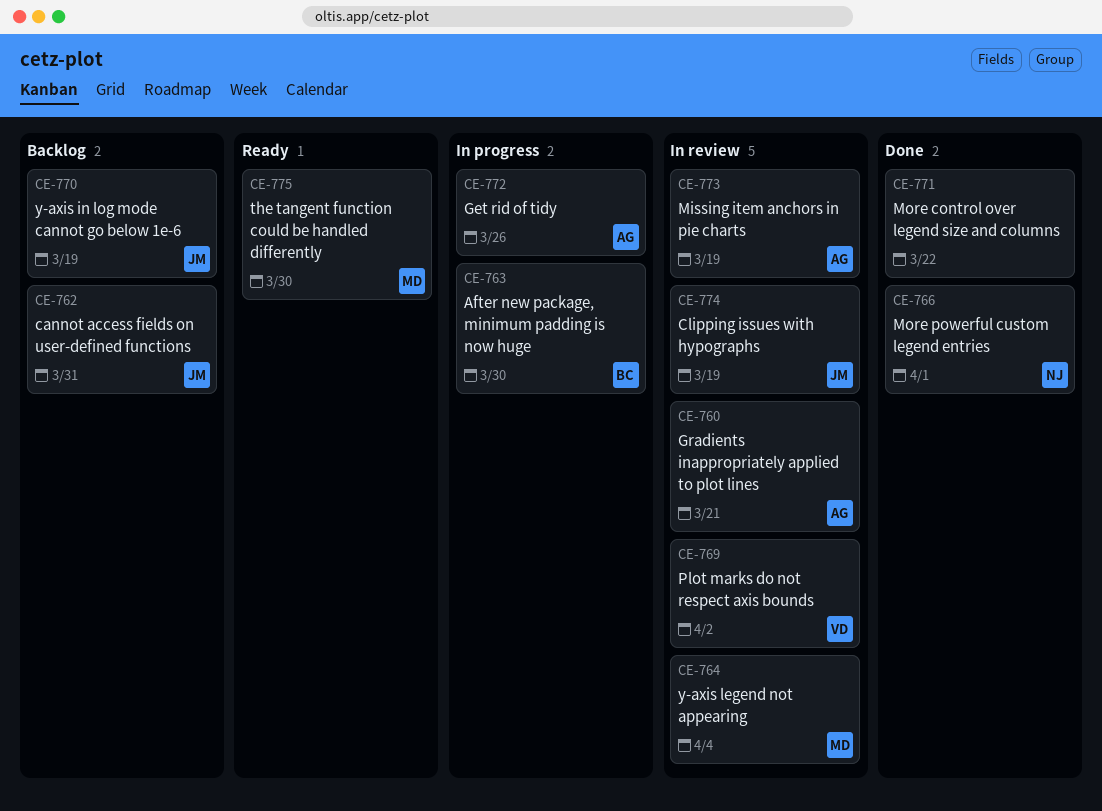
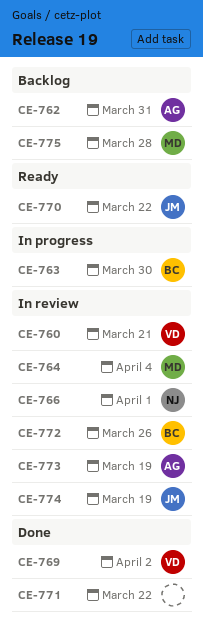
CE-760, owner: AG -> VD
CE-762, owner: JM -> AG
CE-766, status: Done -> In review
CE-769, status: In review -> Done
CE-770, status: Backlog -> Ready
CE-770, due: Mar 19 -> Mar 22
CE-772, status: In progress -> In review
CE-772, owner: AG -> BC
CE-775, status: Ready -> Backlog
CE-775, due: Mar 30 -> Mar 28

